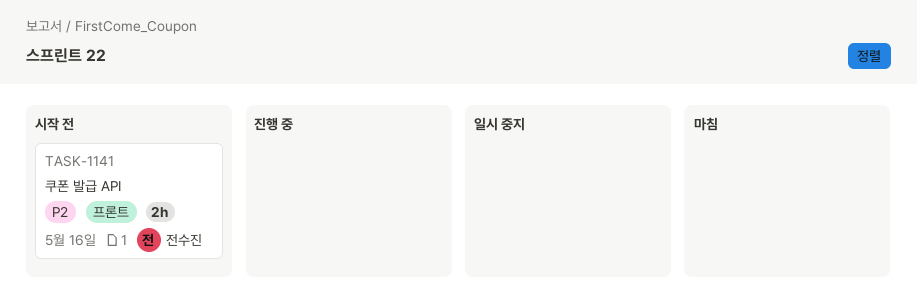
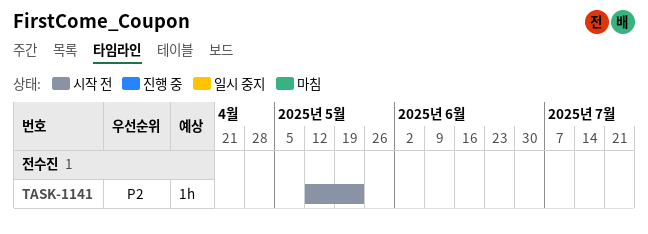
TASK-1141, estimate: 2h -> 1h
TASK-1141, due: May 16 -> May 23

